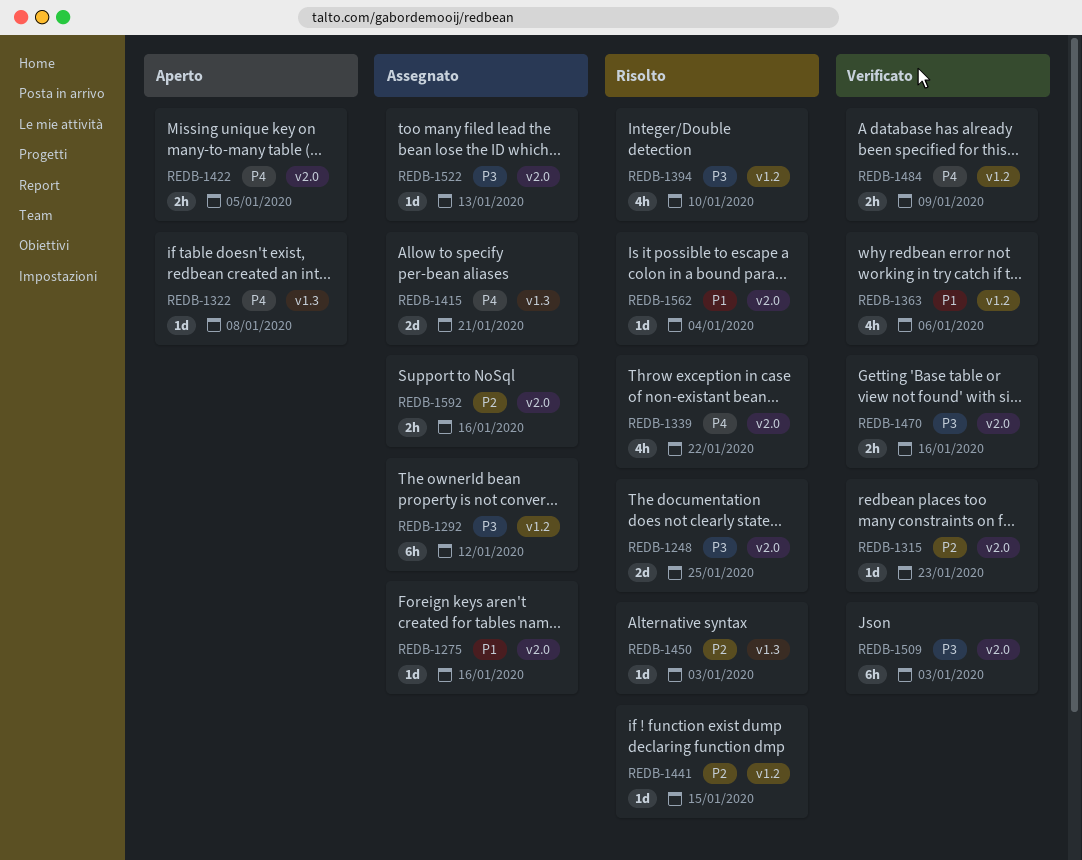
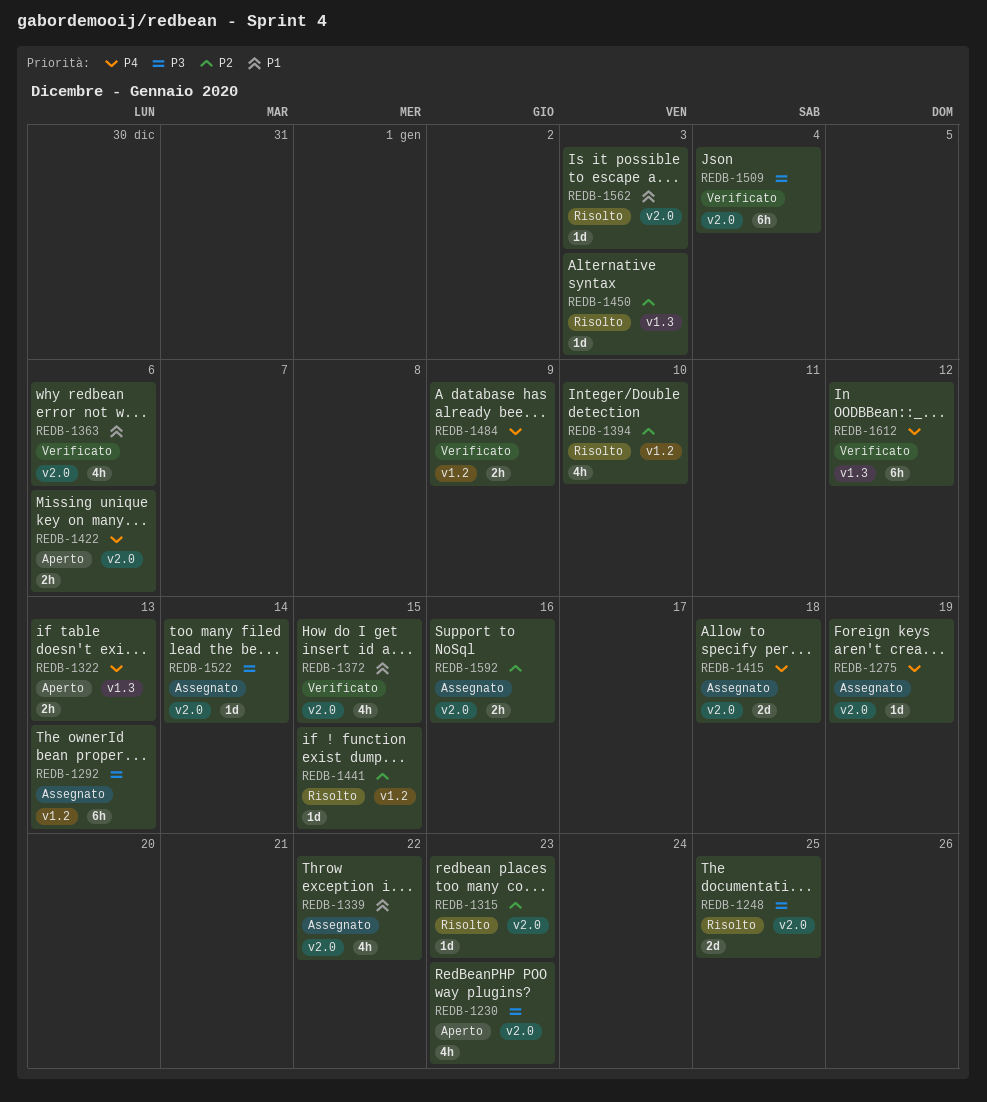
REDB-1230: none -> present
REDB-1275, priority: P1 -> P4
REDB-1275, due: Jan 16 -> Jan 19
REDB-1292, due: Jan 12 -> Jan 13
REDB-1315, status: Verificato -> Risolto
REDB-1322, estimate: 1d -> 2h
REDB-1322, due: Jan 8 -> Jan 13
REDB-1339, status: Risolto -> Assegnato
REDB-1339, priority: P4 -> P1
REDB-1363, label: v1.2 -> v2.0
REDB-1372: none -> present
REDB-1394, priority: P3 -> P2
REDB-1415, label: v1.3 -> v2.0
REDB-1415, due: Jan 21 -> Jan 18
REDB-1422, due: Jan 5 -> Jan 6
REDB-1470: present -> none
REDB-1509, due: Jan 3 -> Jan 4
REDB-1522, due: Jan 13 -> Jan 14
REDB-1562, due: Jan 4 -> Jan 3
REDB-1612: none -> present

